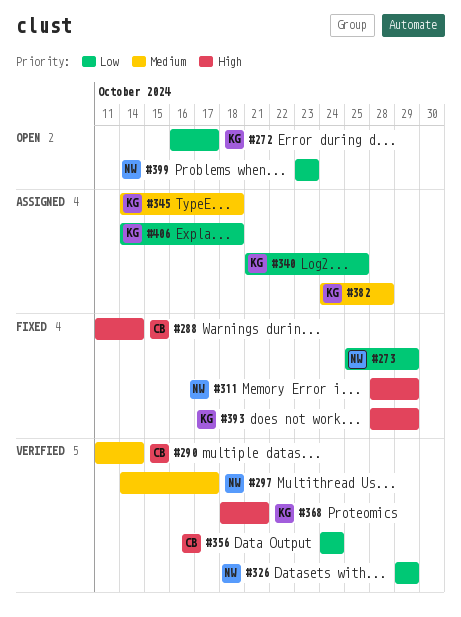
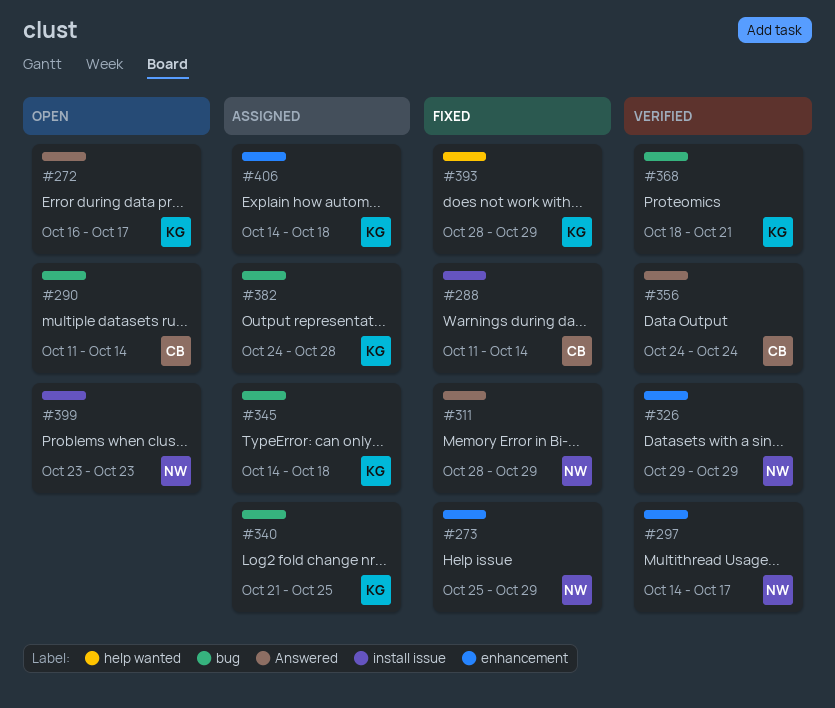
#290, status: Verified -> Open

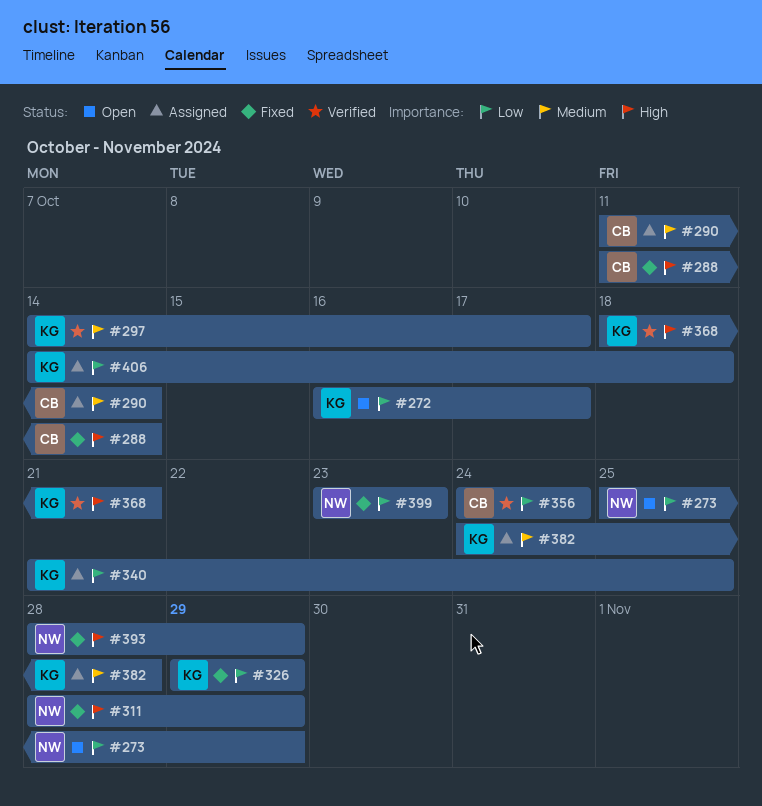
#273, status: Fixed -> Open
#290, status: Open -> Assigned
#297, owner: NW -> KG
#326, status: Verified -> Fixed
#326, owner: NW -> KG
#345: present -> none
#393, owner: KG -> NW
#399, status: Open -> Fixed

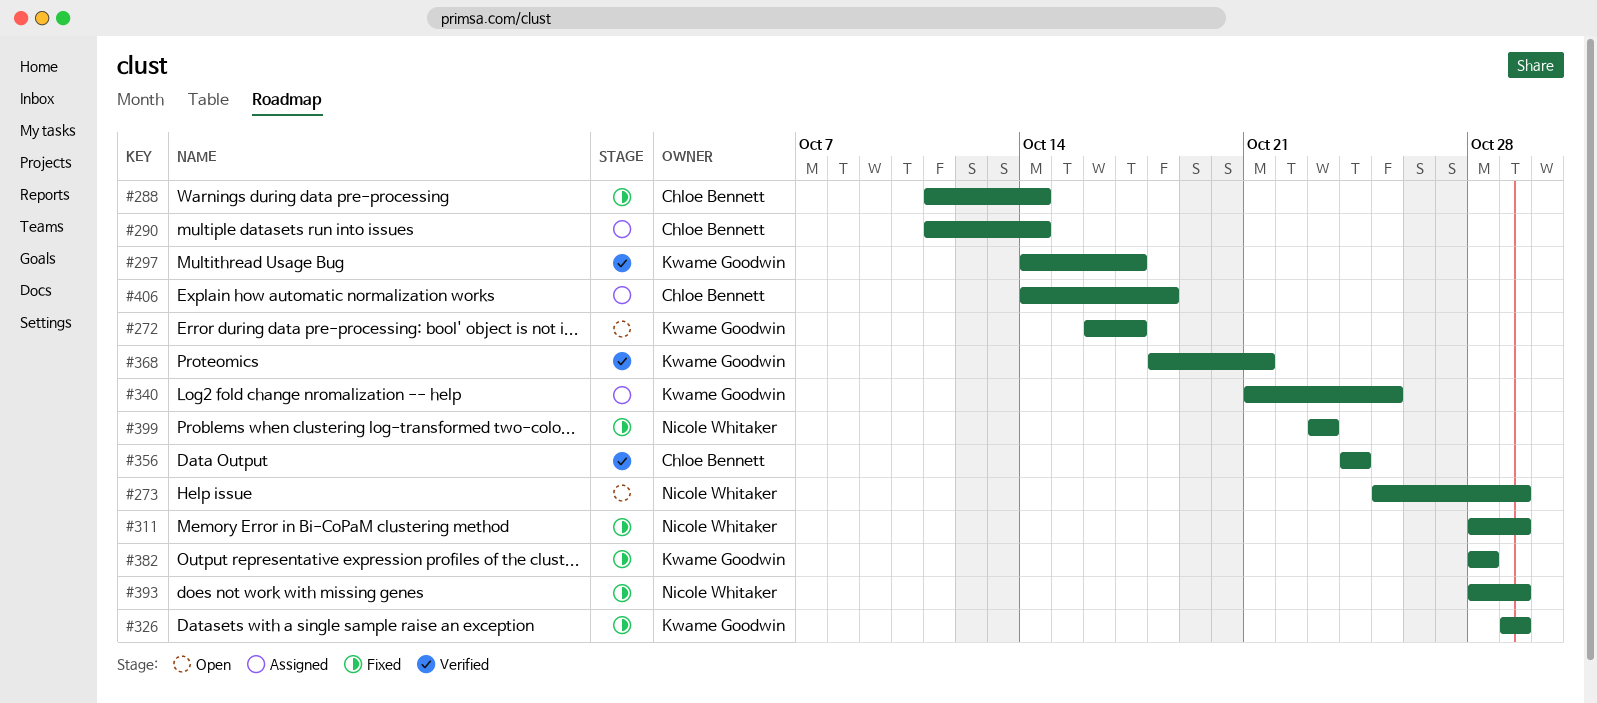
#382, status: Assigned -> Fixed
#382, start: Oct 24 -> Oct 28
#406, owner: Kwame Goodwin -> Chloe Bennett

